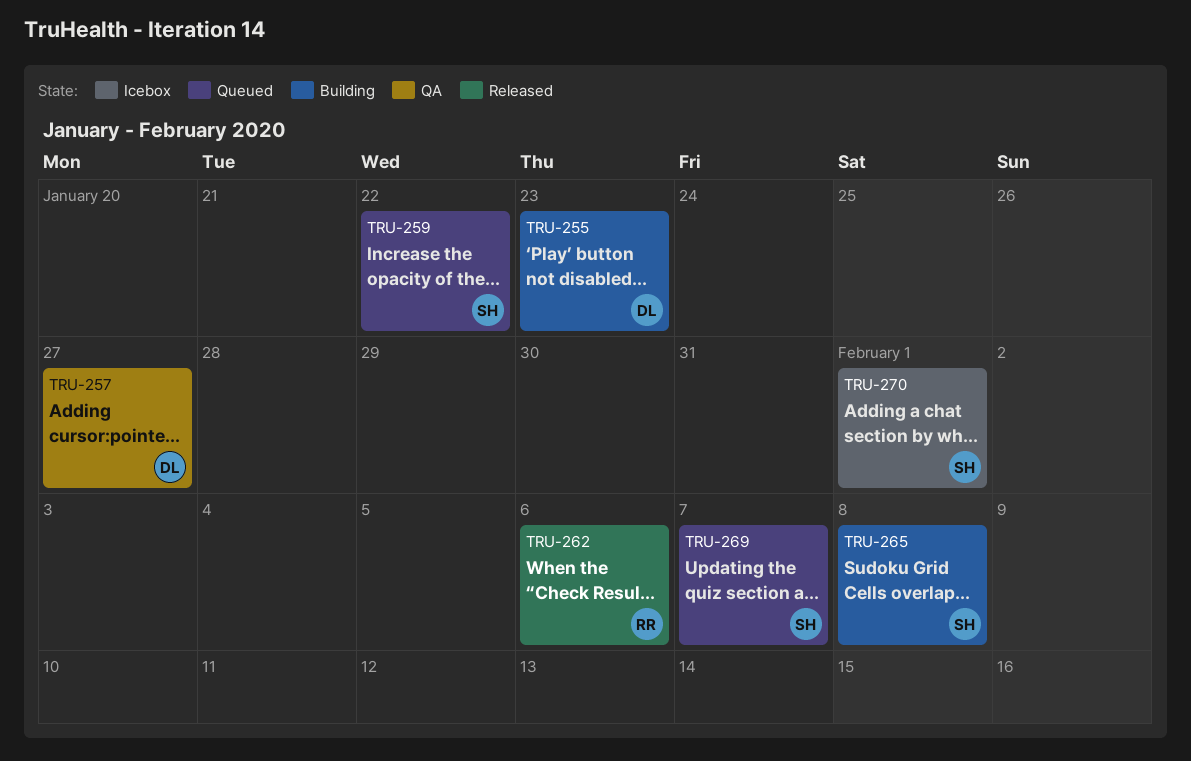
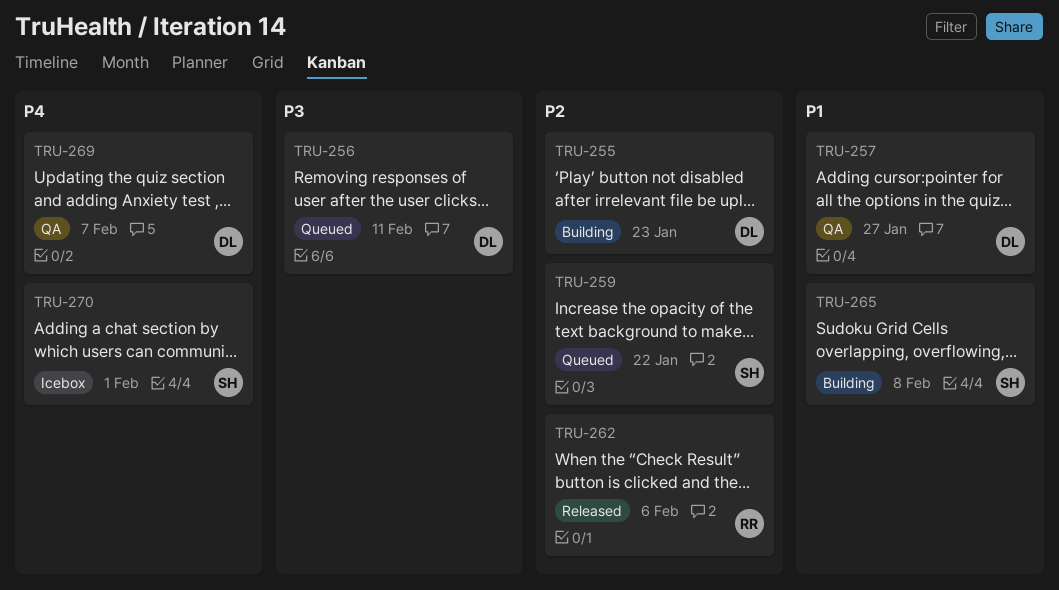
TRU-256: none -> present
TRU-269, status: Queued -> QA
TRU-269, owner: SH -> DL

